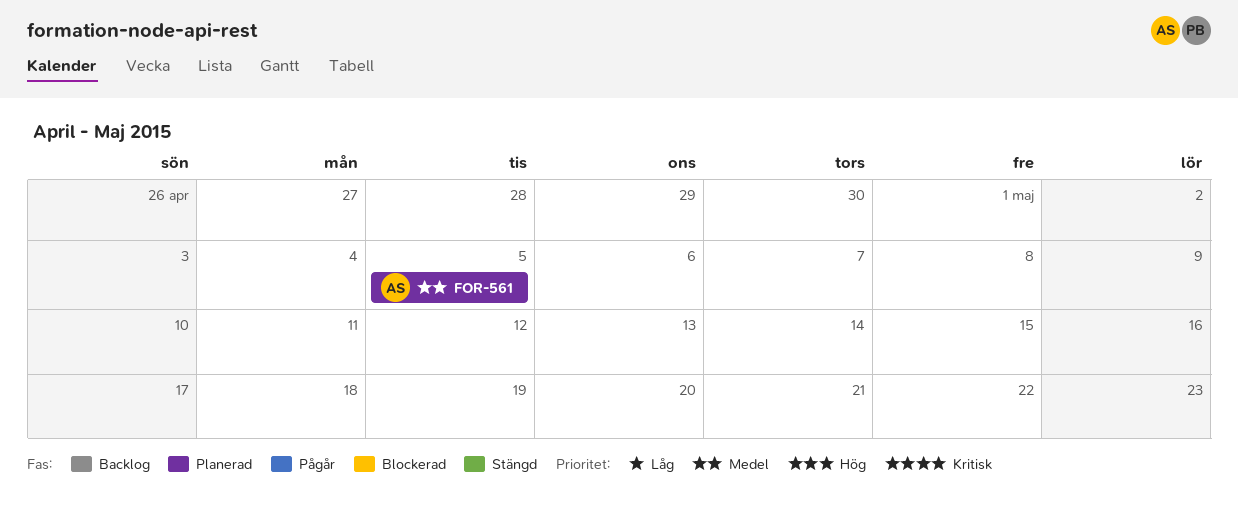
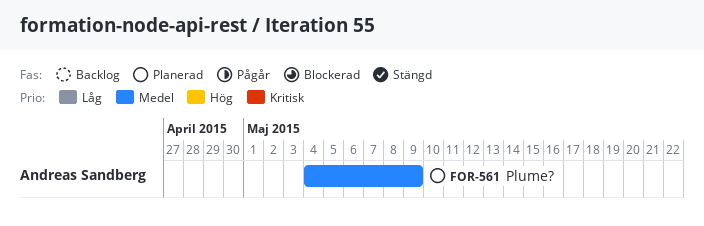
FOR-561, start: May 5 -> May 4
FOR-561, due: May 5 -> May 9

